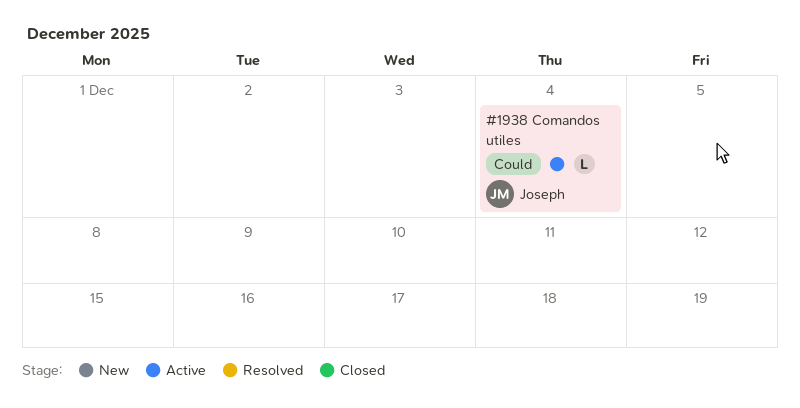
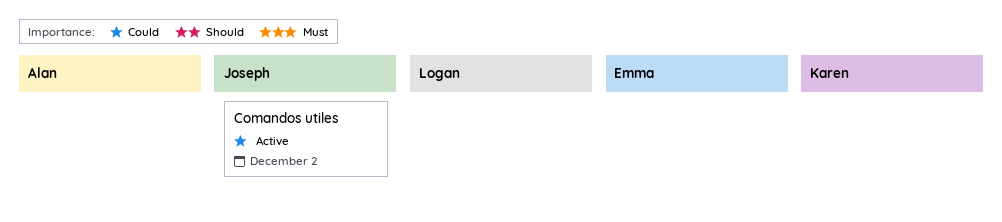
Comandos utiles, due: Dec 4 -> Dec 2

